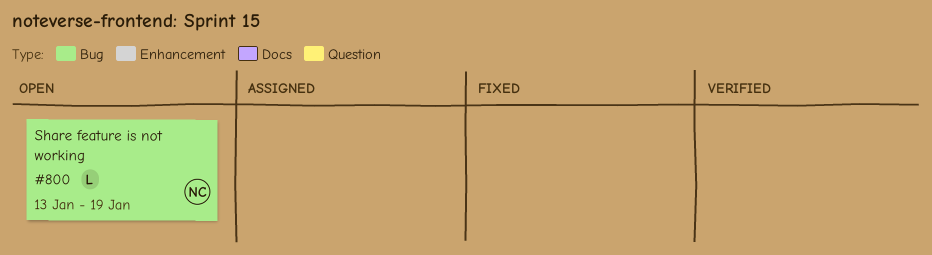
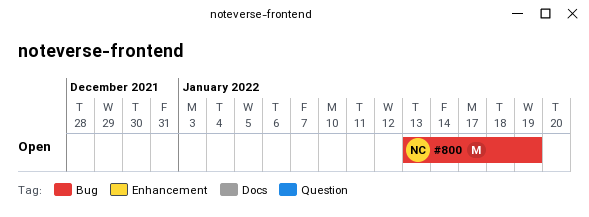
#800, estimate: L -> M

